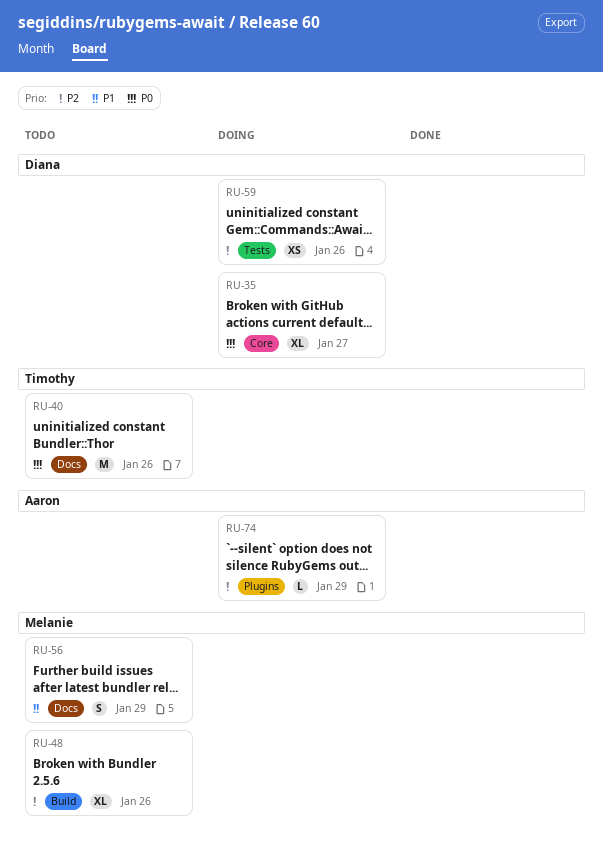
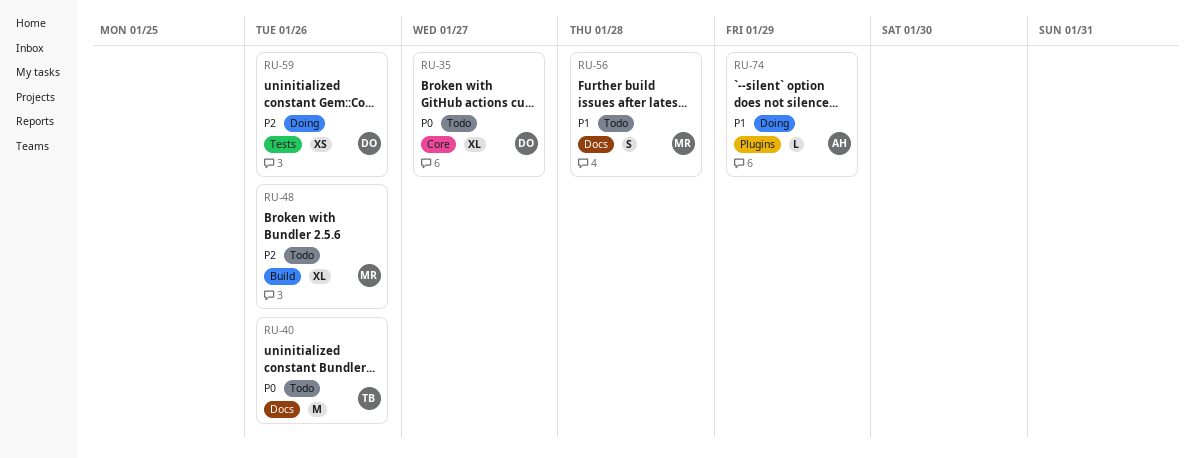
RU-35, status: Doing -> Todo
RU-56, due: Jan 29 -> Jan 28
RU-74, priority: P2 -> P1

